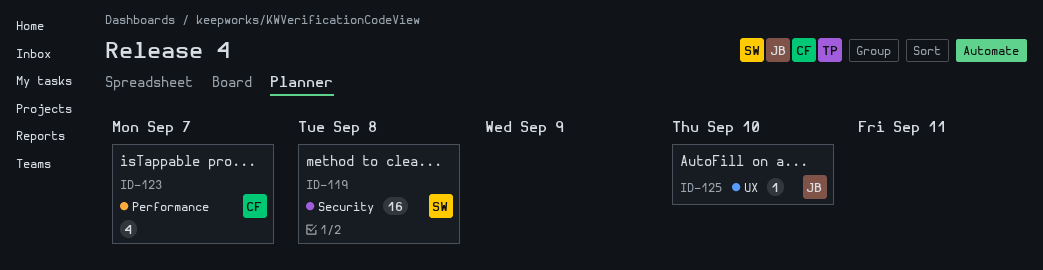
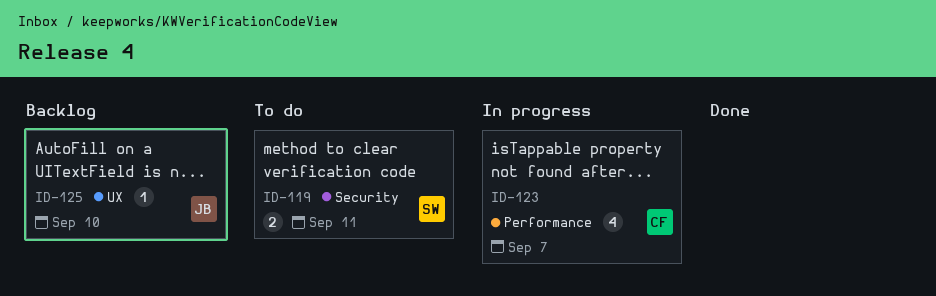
ID-119, estimate: 16 -> 2
ID-119, due: Sep 8 -> Sep 11

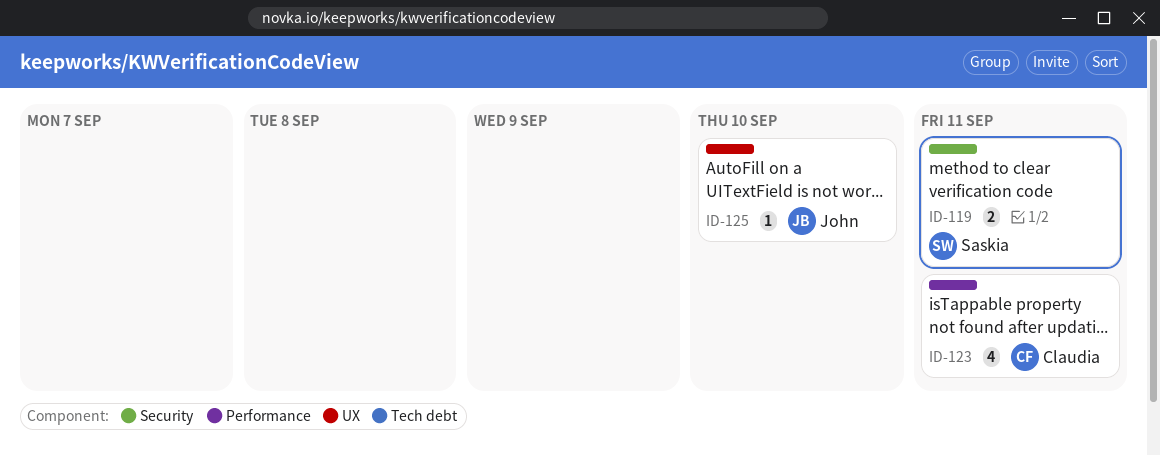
ID-123, due: Sep 7 -> Sep 11

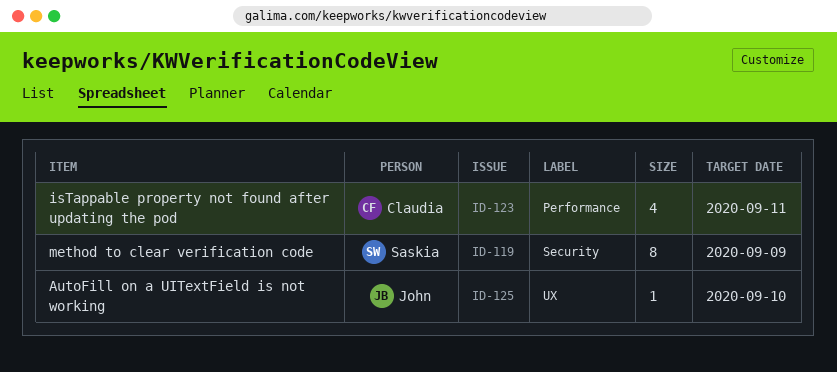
ID-119, estimate: 2 -> 8
ID-119, due: Sep 11 -> Sep 9

